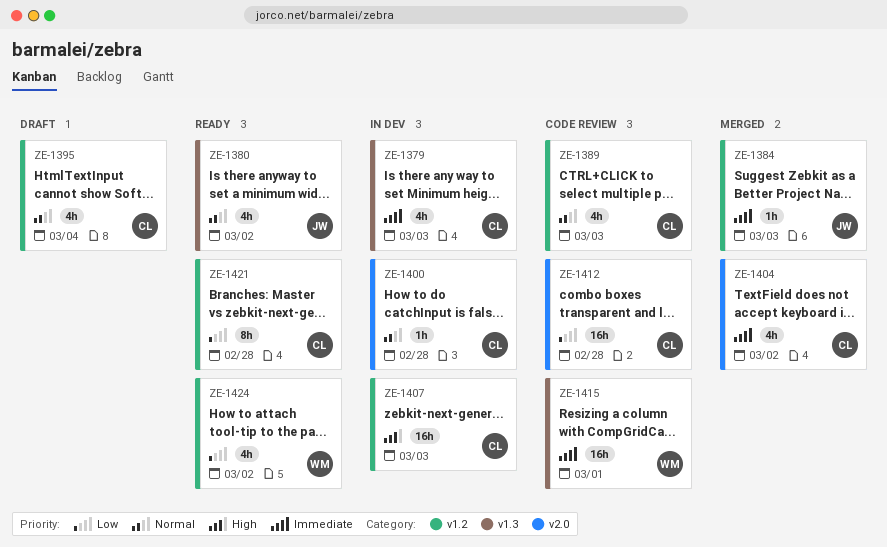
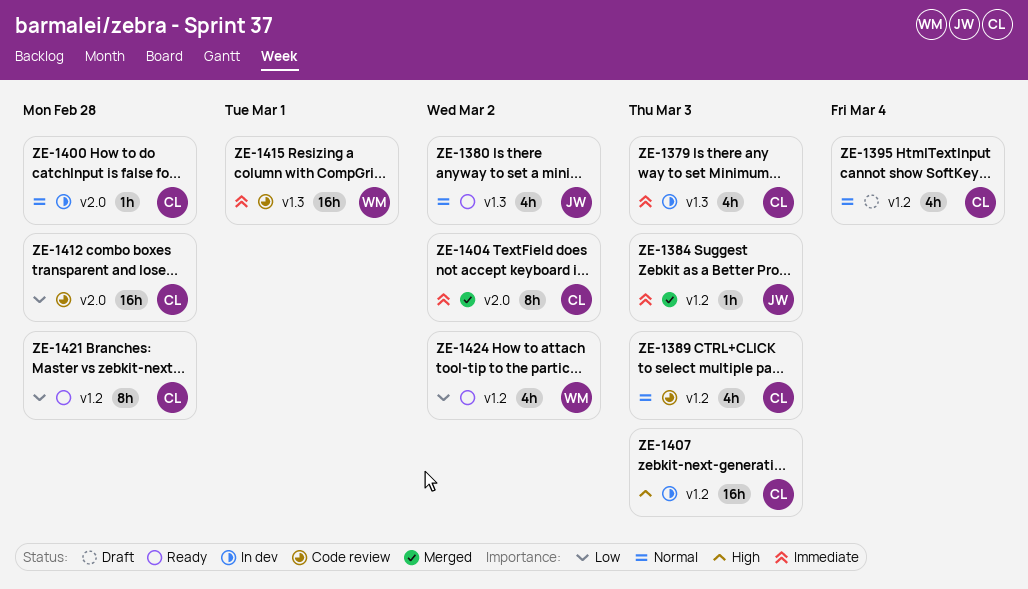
ZE-1404, estimate: 4h -> 8h

